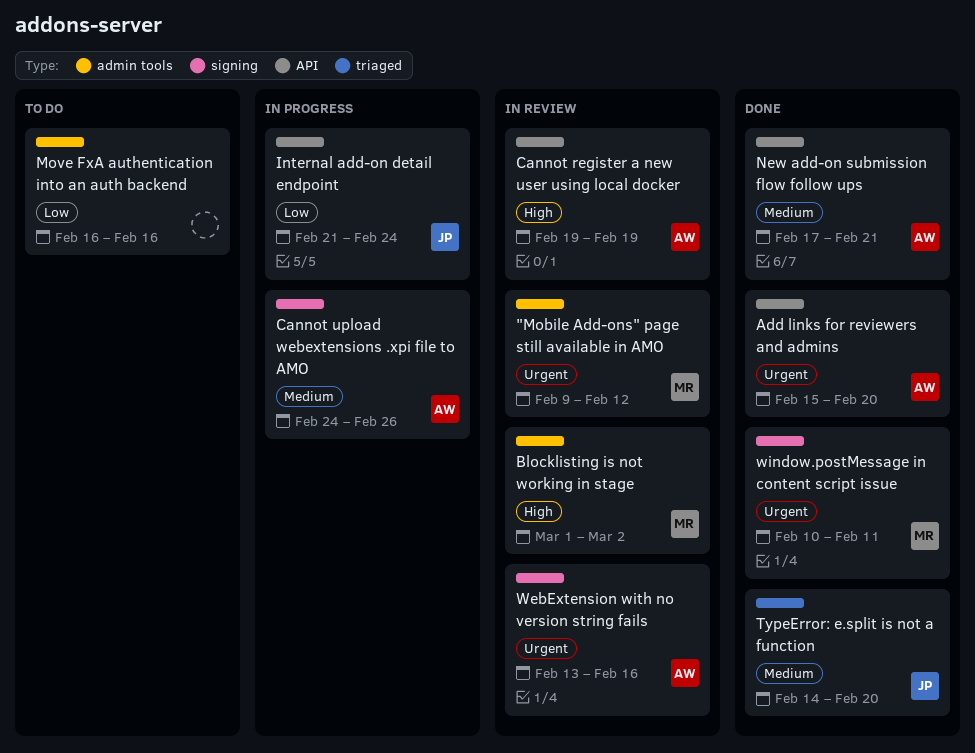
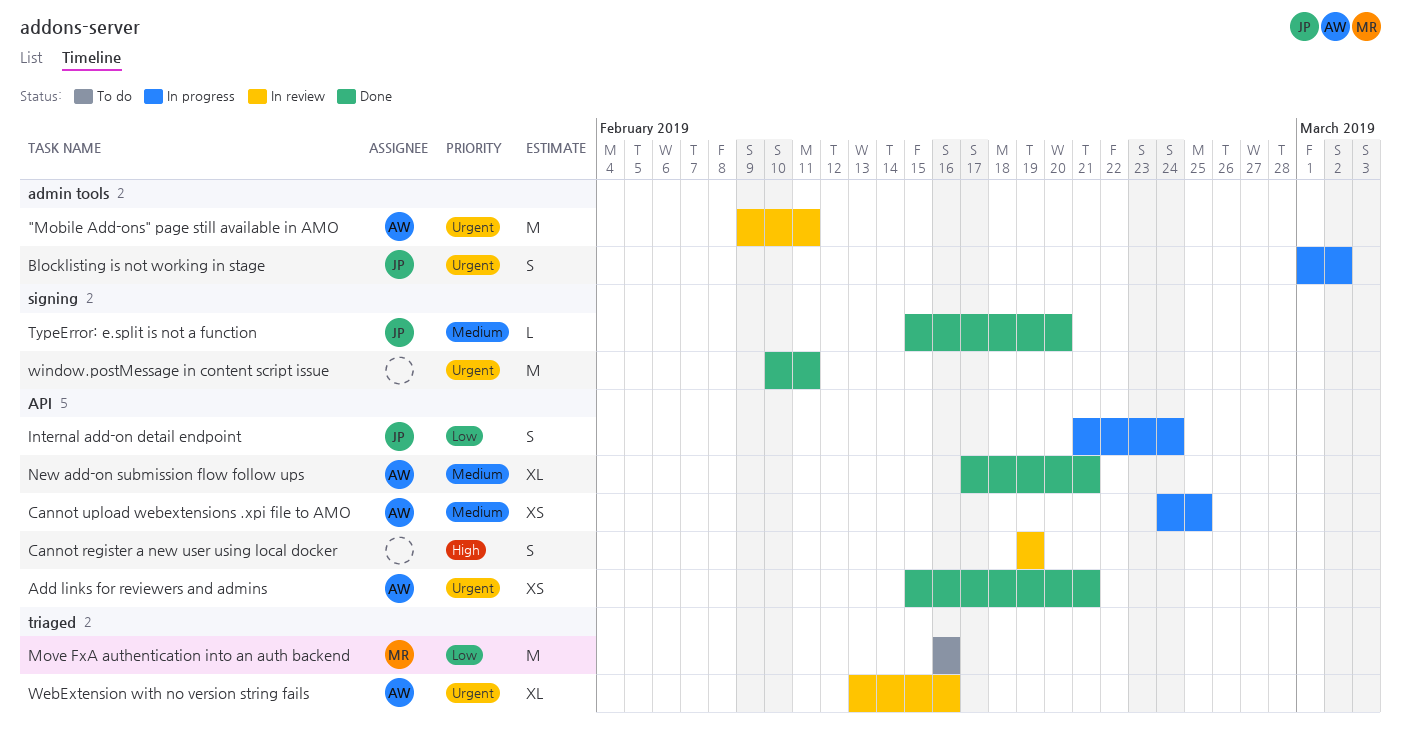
"Mobile Add-ons" page still available in AMO, owner: MR -> AW
"Mobile Add-ons" page still available in AMO, due: Feb 12 -> Feb 11
Add links for reviewers and admins, due: Feb 20 -> Feb 21
Blocklisting is not working in stage, status: In review -> In progress
Blocklisting is not working in stage, owner: MR -> JP
Blocklisting is not working in stage, priority: High -> Urgent
Cannot register a new user using local docker, owner: AW -> none
Cannot upload webextensions .xpi file to AMO, label: signing -> API
Cannot upload webextensions .xpi file to AMO, due: Feb 26 -> Feb 25
Move FxA authentication into an auth backend, owner: none -> MR
Move FxA authentication into an auth backend, label: admin tools -> triaged
TypeError: e.split is not a function, label: triaged -> signing
TypeError: e.split is not a function, start: Feb 14 -> Feb 15
WebExtension with no version string fails, label: signing -> triaged
window.postMessage in content script issue, owner: MR -> none

